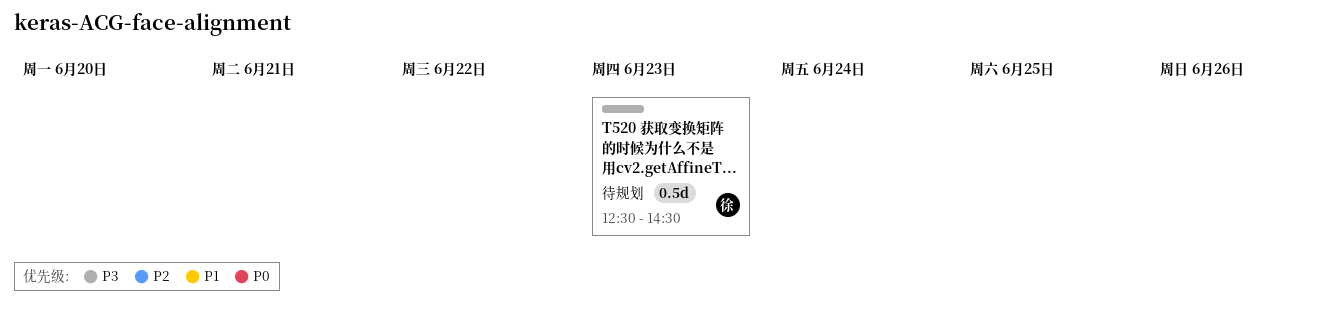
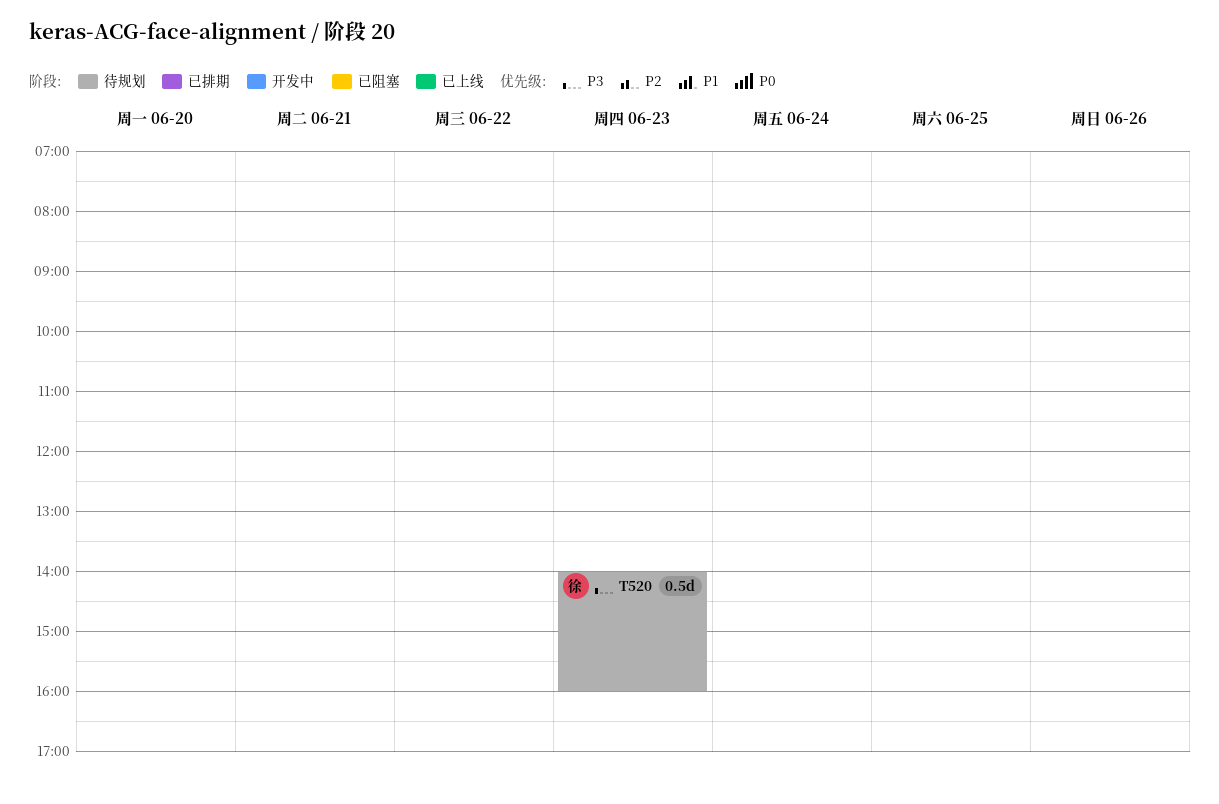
T520, begins: 12:30 -> 14:00
T520, ends: 14:30 -> 16:00

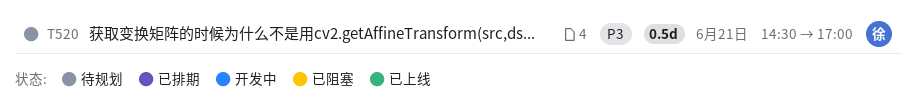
T520, day: Jun 23 -> Jun 21
T520, begins: 14:00 -> 14:30
T520, ends: 16:00 -> 17:00

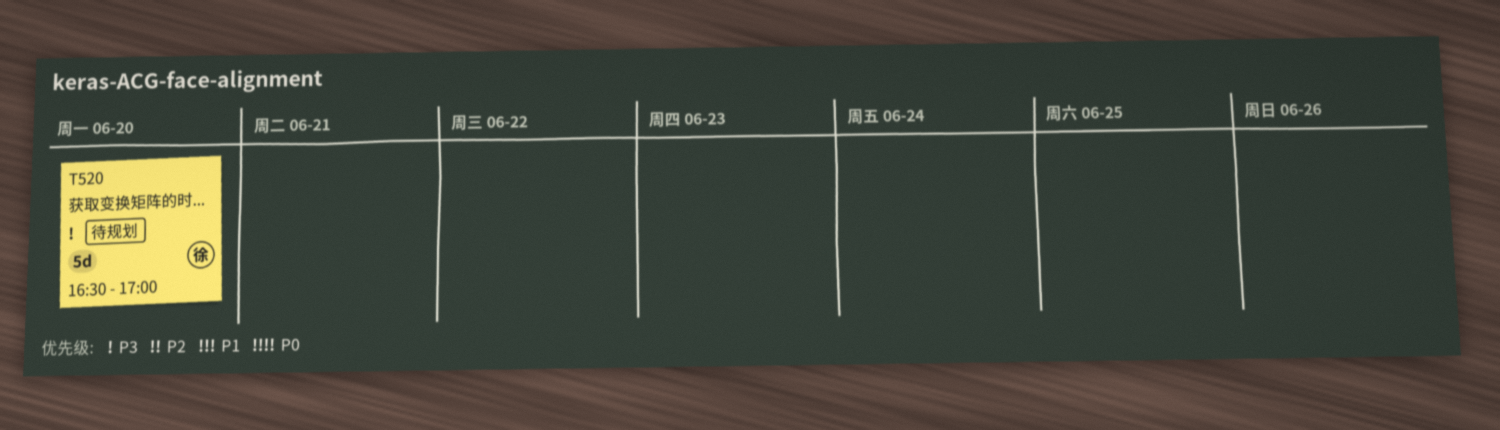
T520, estimate: 0.5d -> 5d
T520, day: Jun 21 -> Jun 20
T520, begins: 14:30 -> 16:30

